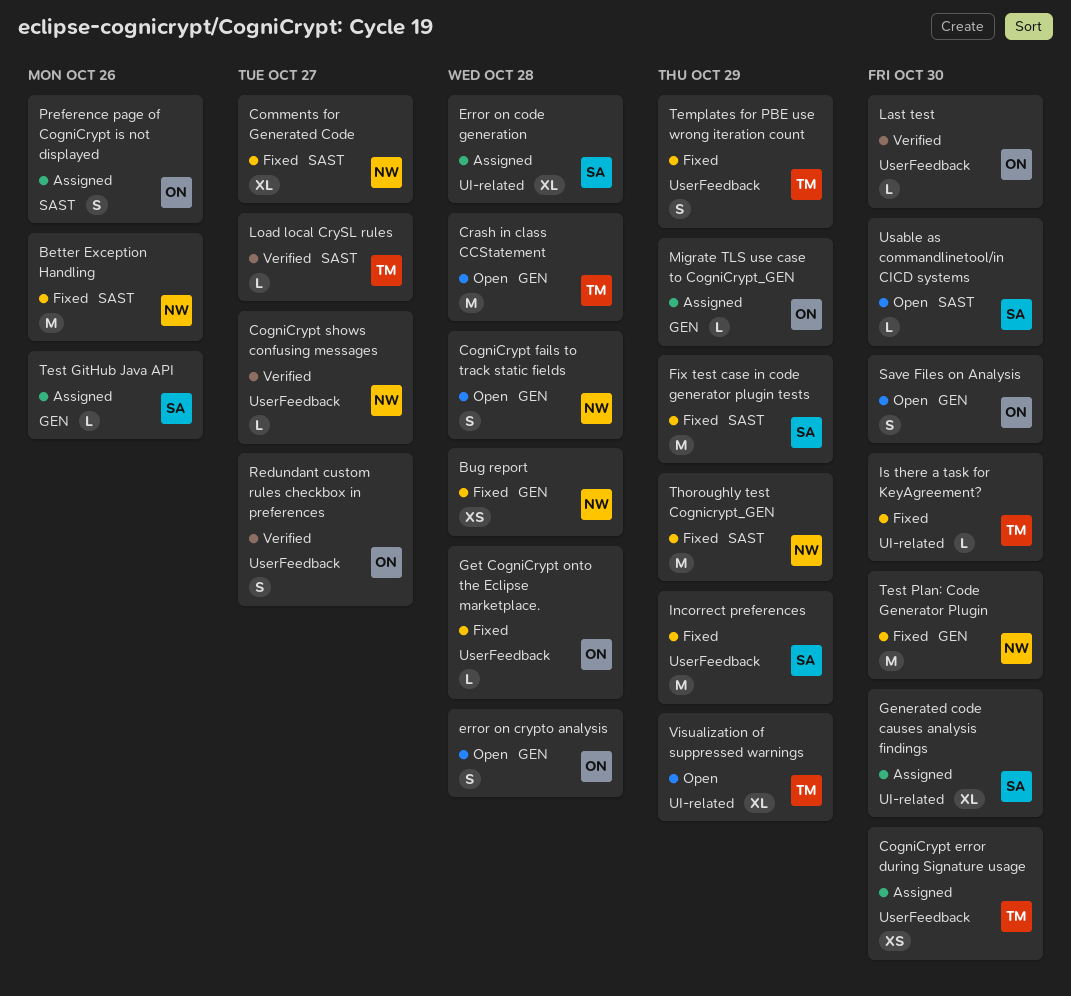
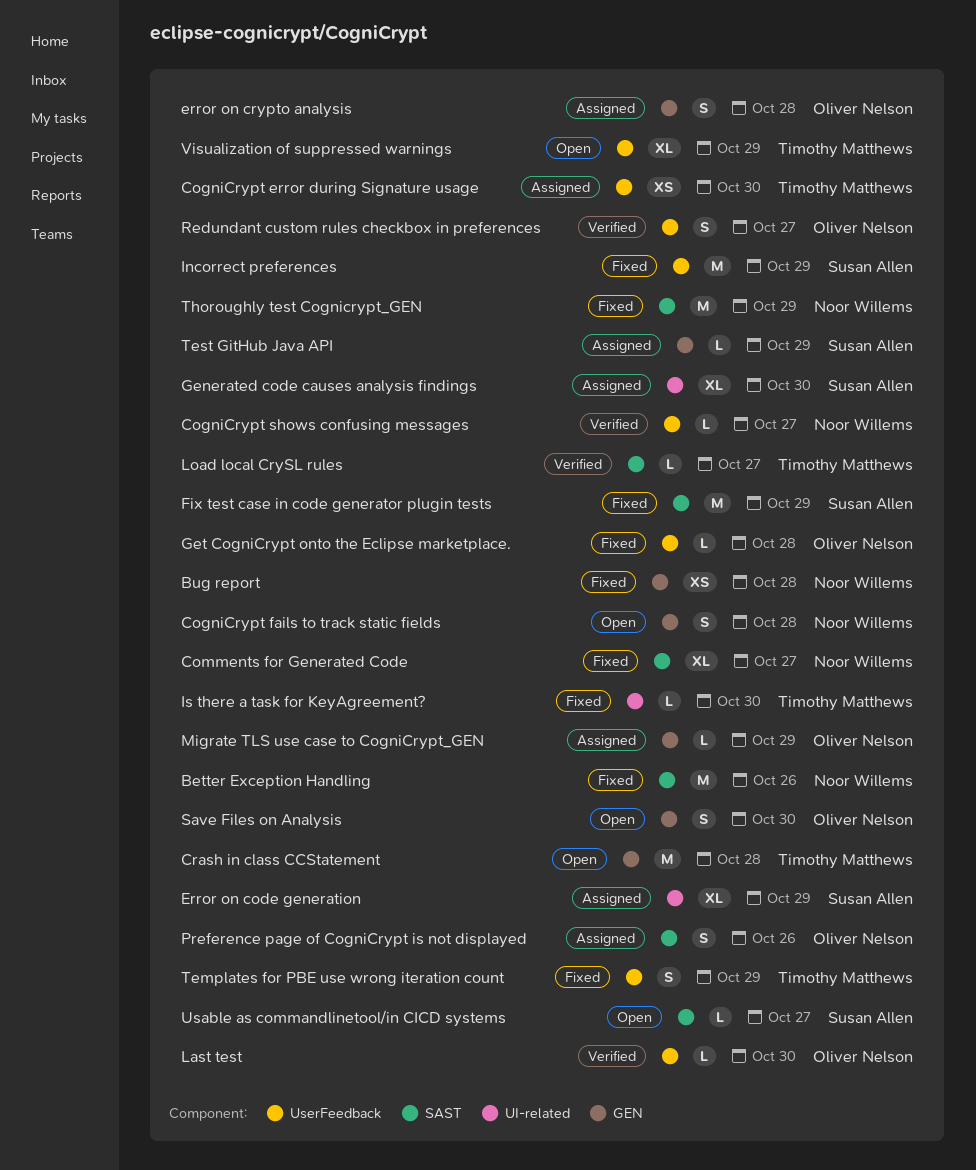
Error on code generation, due: Oct 28 -> Oct 29
error on crypto analysis, status: Open -> Assigned
Test GitHub Java API, due: Oct 26 -> Oct 29
Test Plan: Code Generator Plugin: present -> none
Usable as commandlinetool/in CICD systems, due: Oct 30 -> Oct 27
Visualization of suppressed warnings, label: UI-related -> UserFeedback

